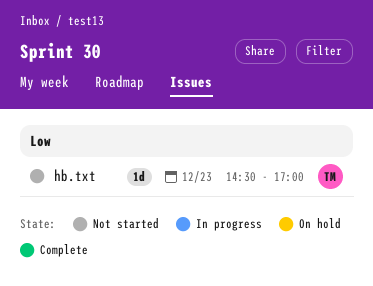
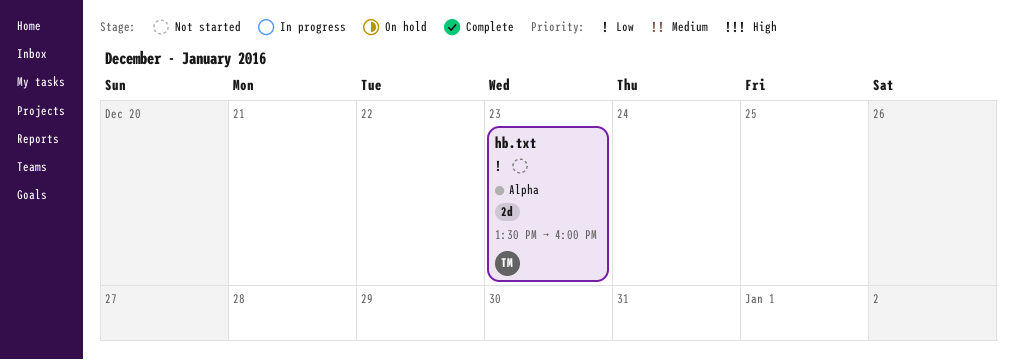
hb.txt, estimate: 1d -> 2d
hb.txt, begins: 14:30 -> 13:30
hb.txt, ends: 17:00 -> 16:00

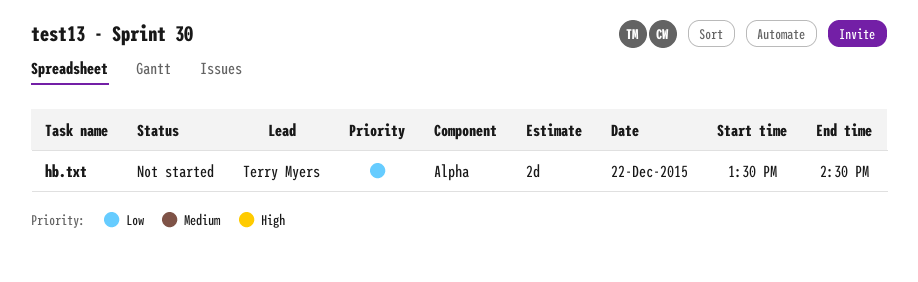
hb.txt, day: Dec 23 -> Dec 22
hb.txt, ends: 16:00 -> 14:30

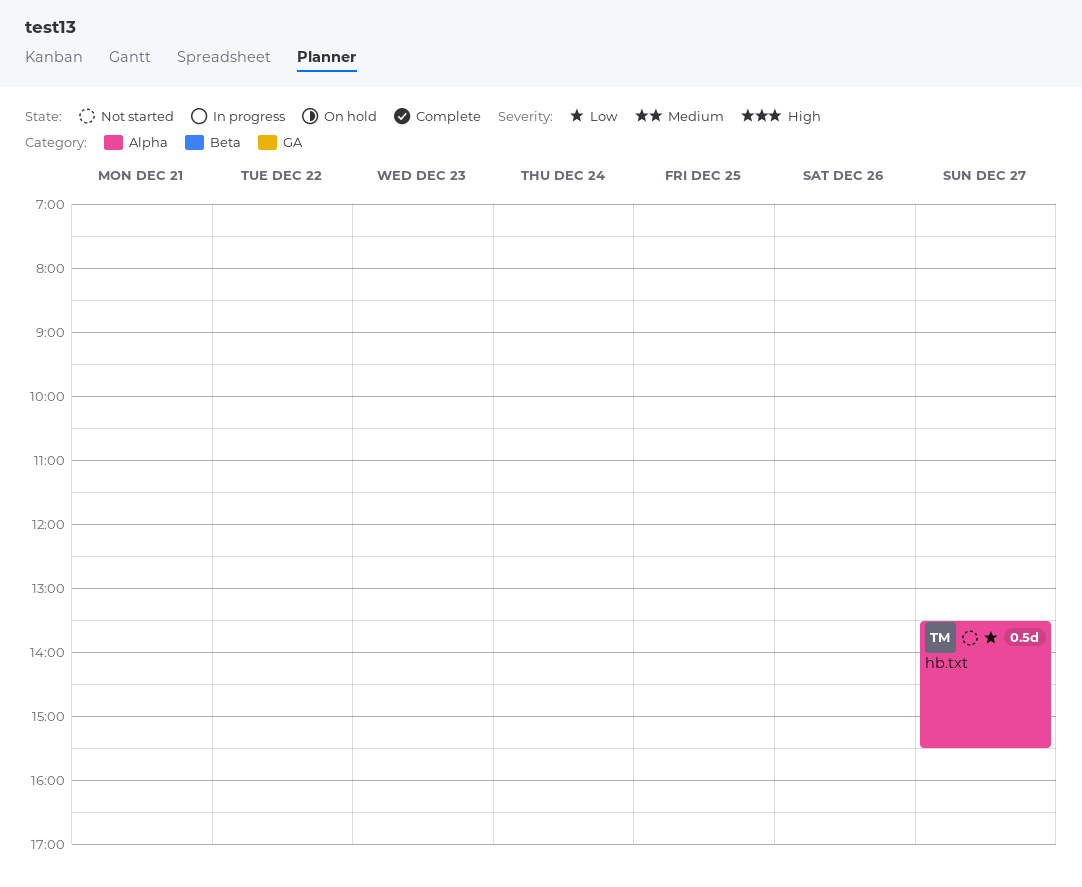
hb.txt, estimate: 2d -> 0.5d
hb.txt, day: Dec 22 -> Dec 27
hb.txt, ends: 14:30 -> 15:30

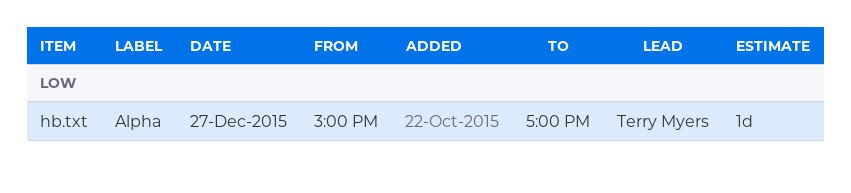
hb.txt, estimate: 0.5d -> 1d
hb.txt, begins: 13:30 -> 15:00
hb.txt, ends: 15:30 -> 17:00

